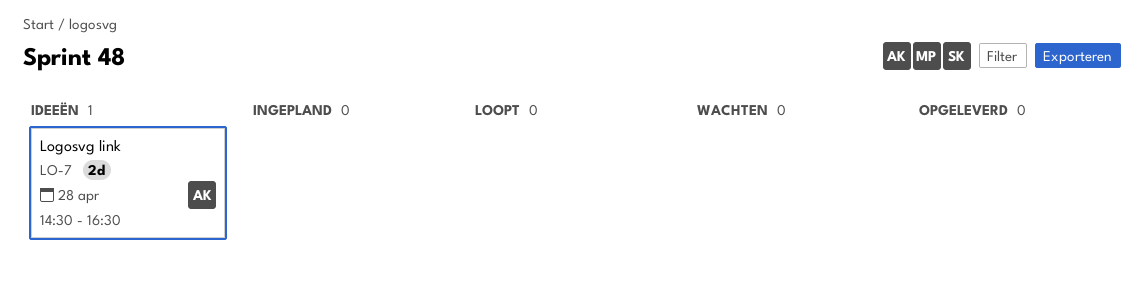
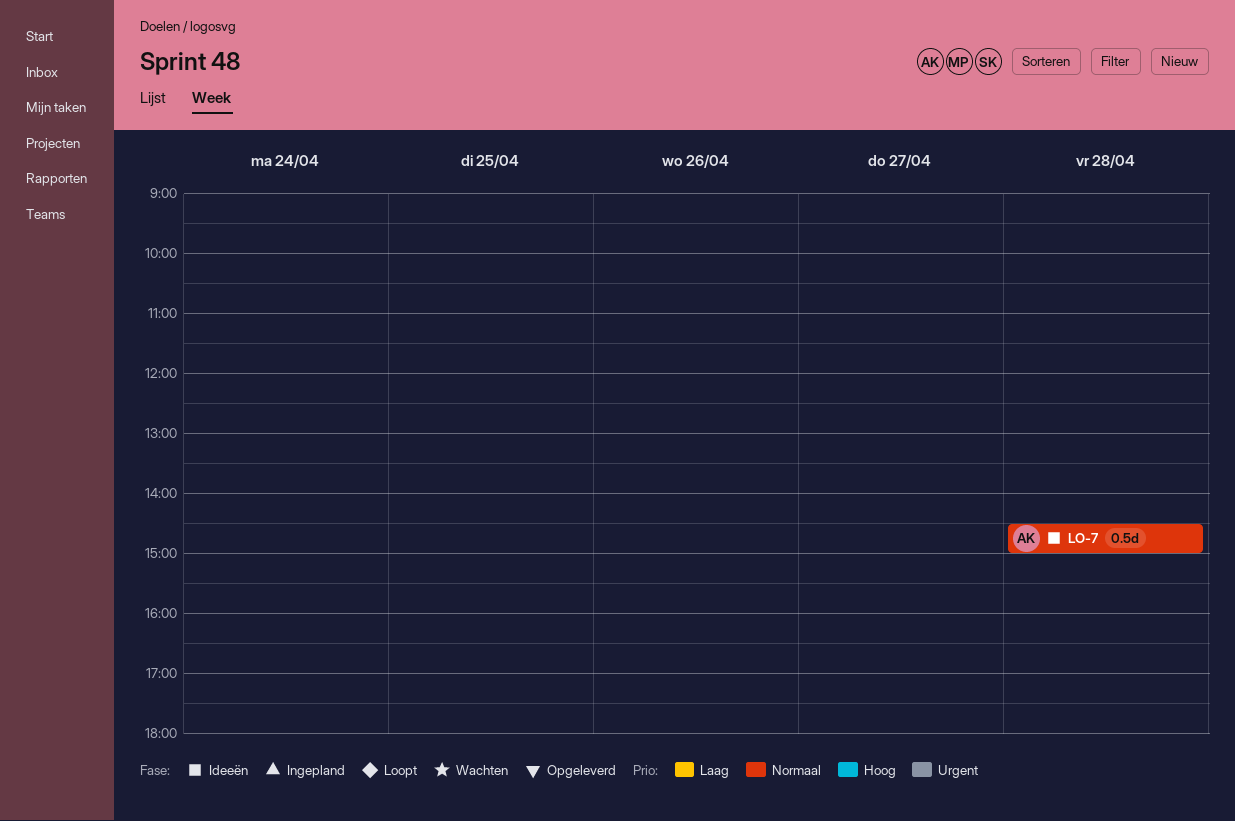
LO-7, estimate: 2d -> 0.5d
LO-7, ends: 16:30 -> 15:00

